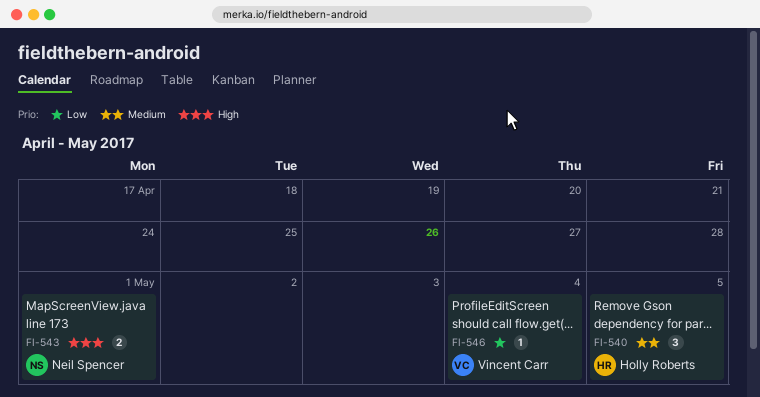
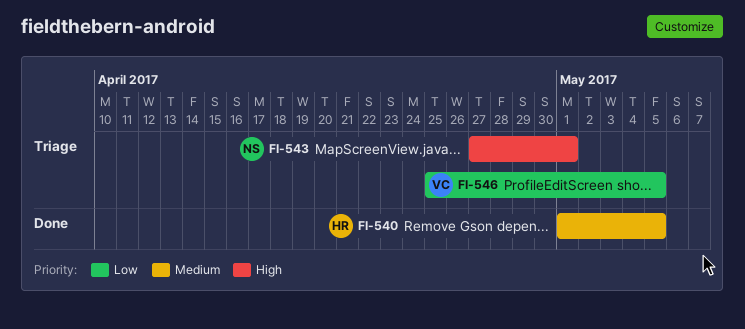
FI-546, due: May 4 -> May 5

